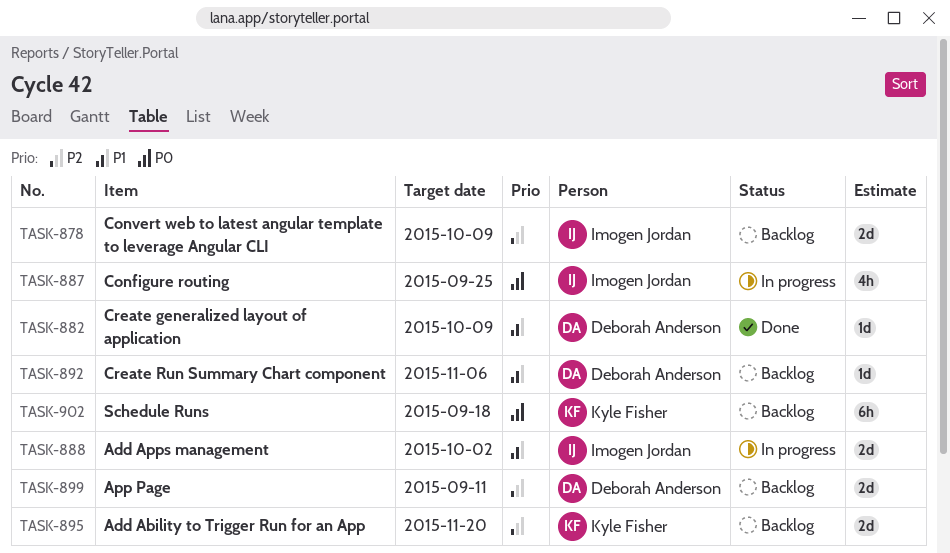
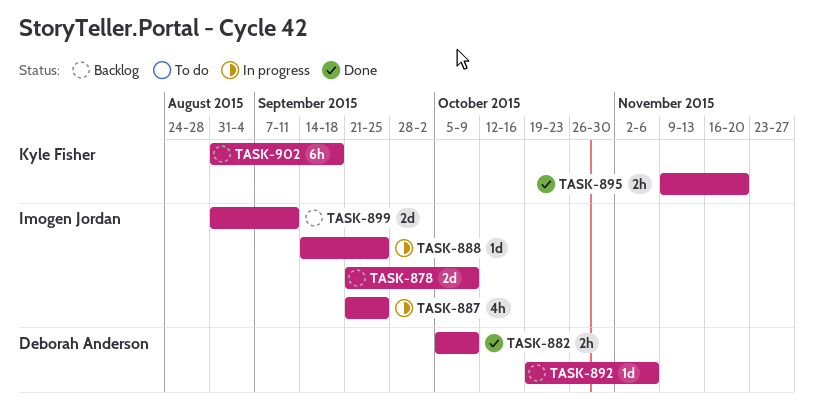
TASK-882, estimate: 1d -> 2h
TASK-888, estimate: 2d -> 1d
TASK-888, due: Oct 2 -> Sep 25
TASK-895, status: Backlog -> Done
TASK-895, estimate: 2d -> 2h
TASK-899, owner: Deborah Anderson -> Imogen Jordan

